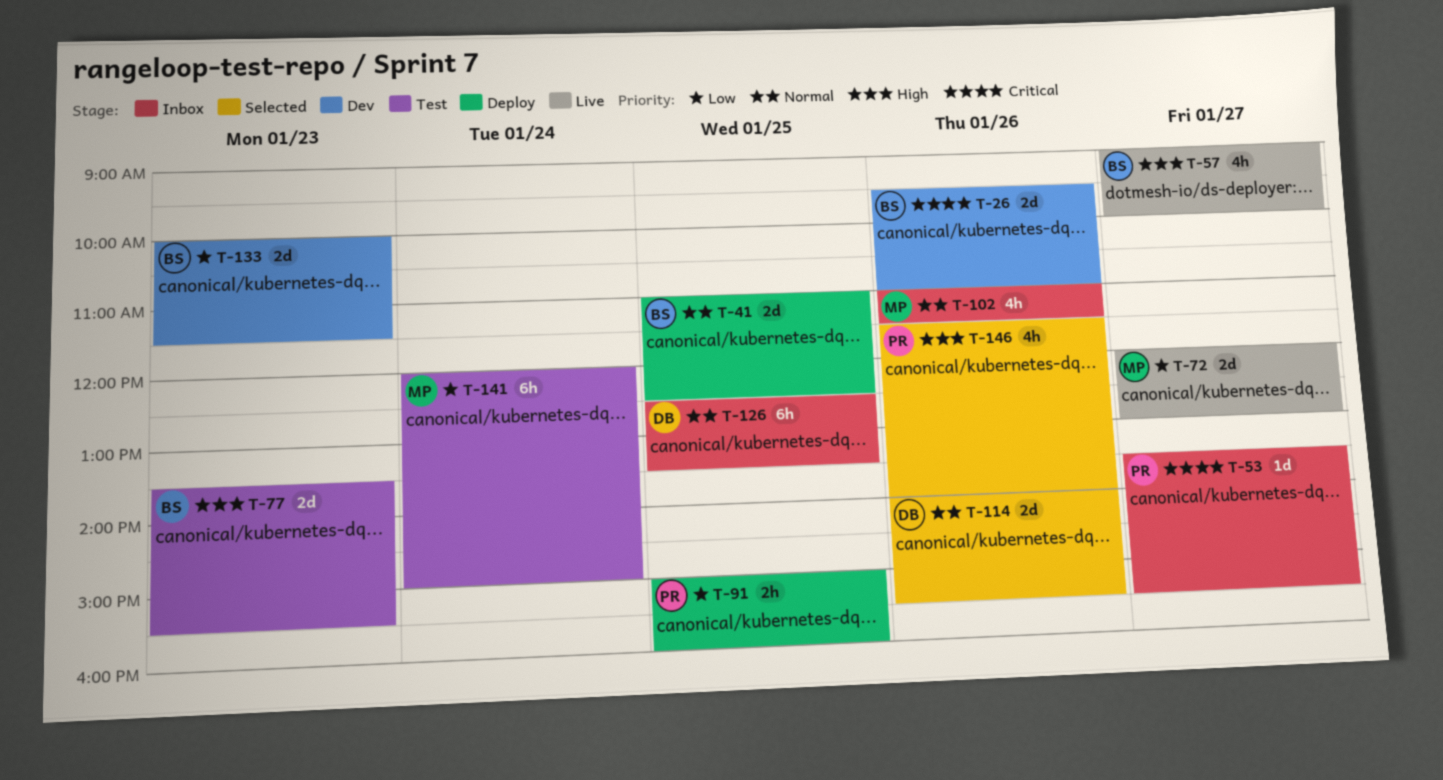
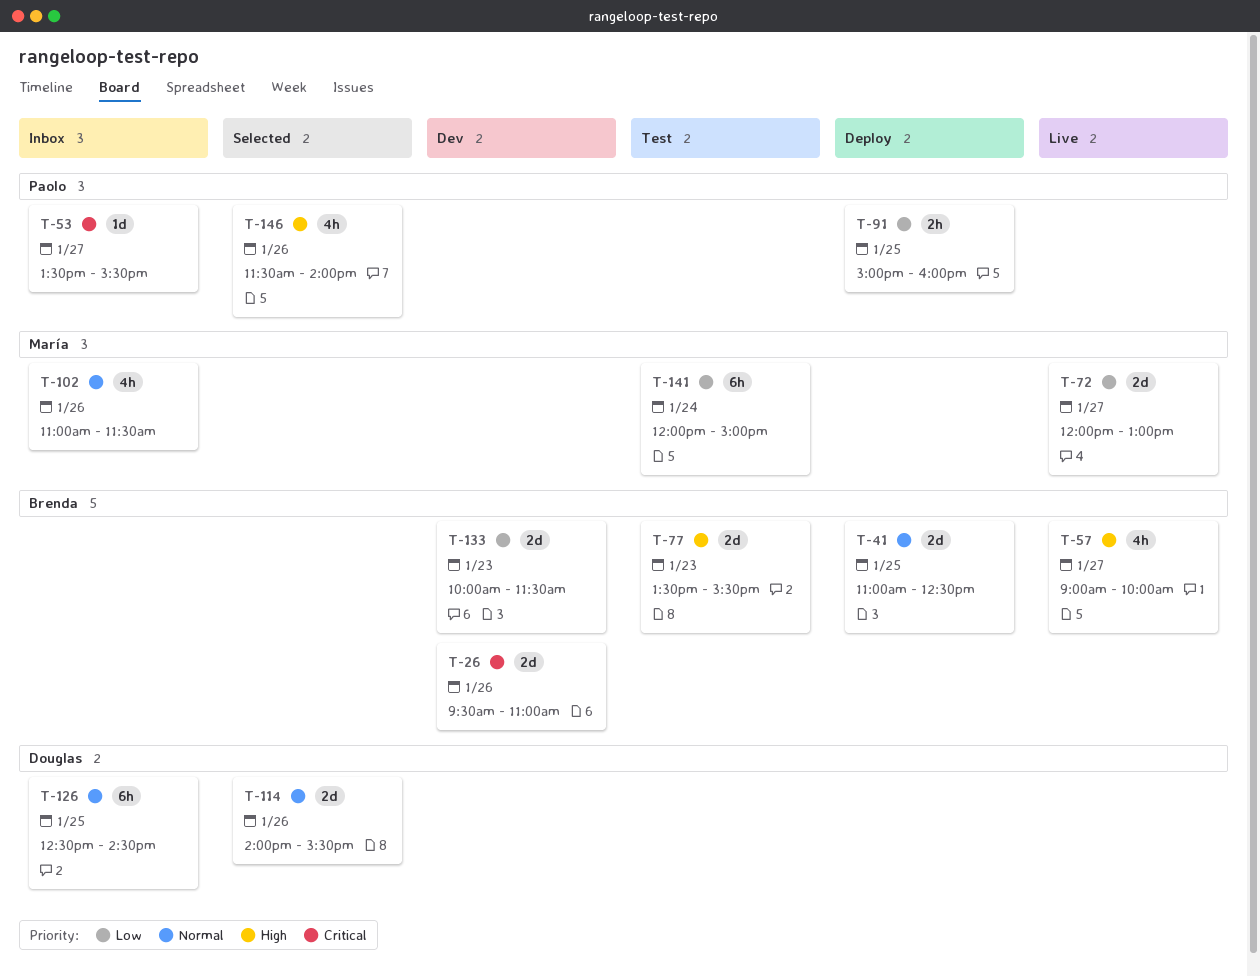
T-126, ends: 13:30 -> 14:30

